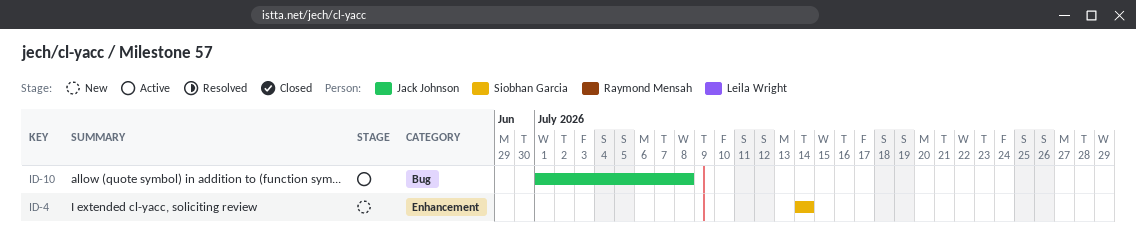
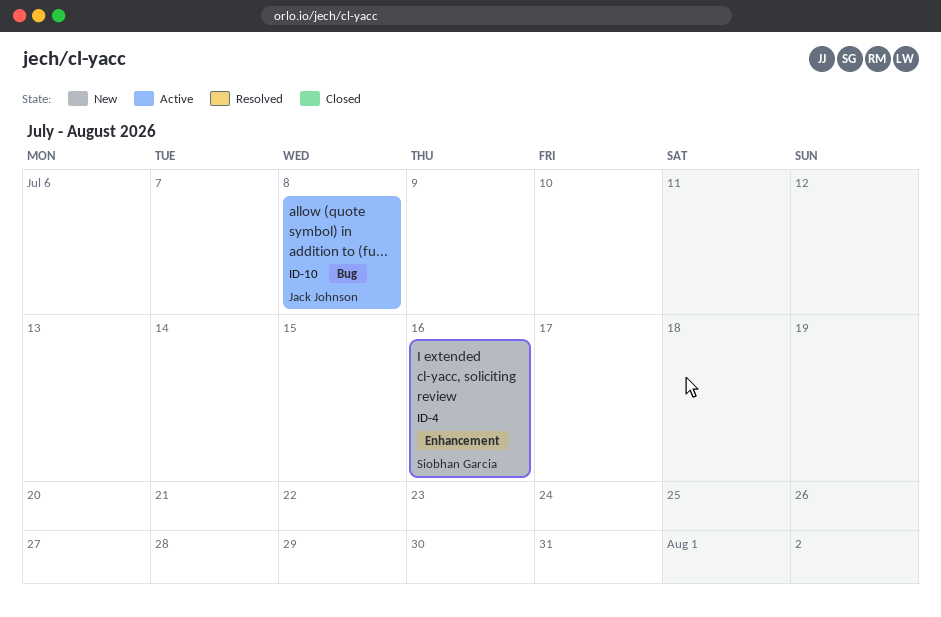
ID-4, due: Jul 14 -> Jul 16

